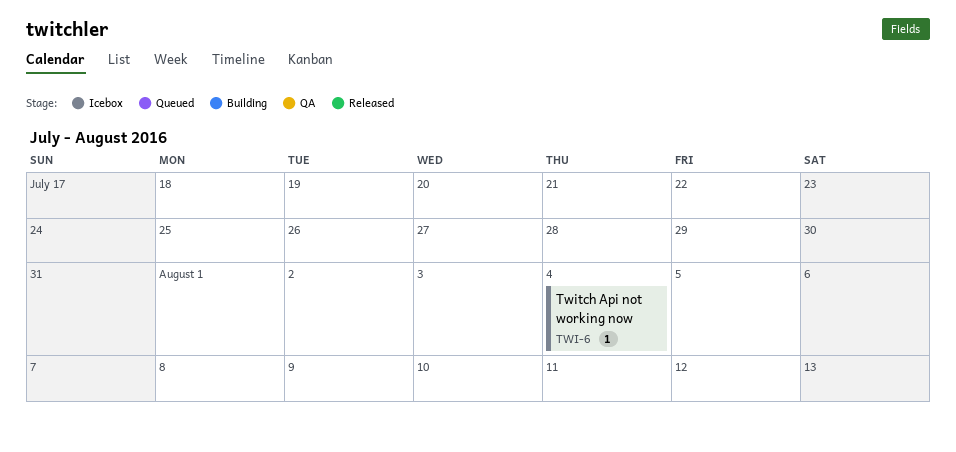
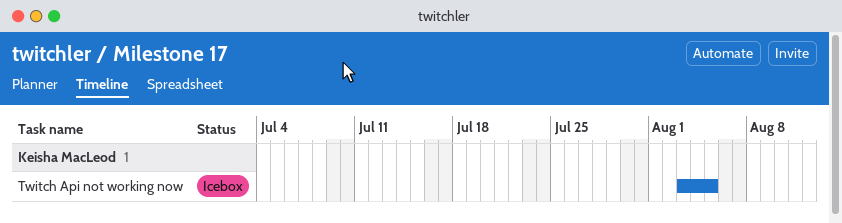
Twitch Api not working now, due: Aug 4 -> Aug 5

